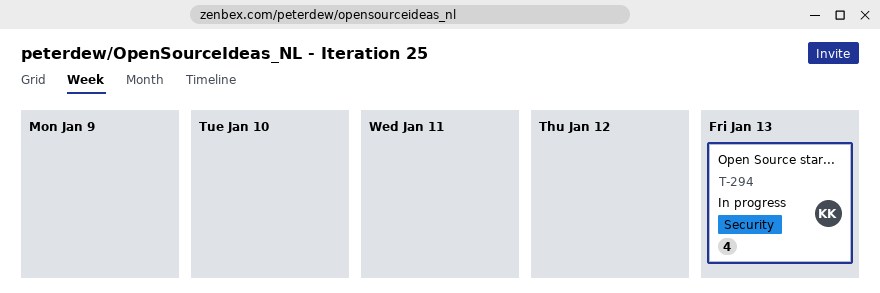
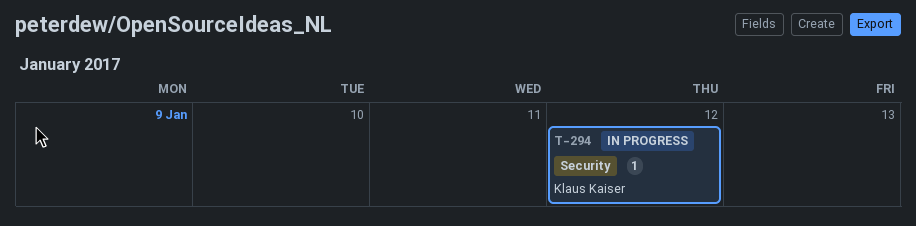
T-294, estimate: 4 -> 1
T-294, due: Jan 13 -> Jan 12

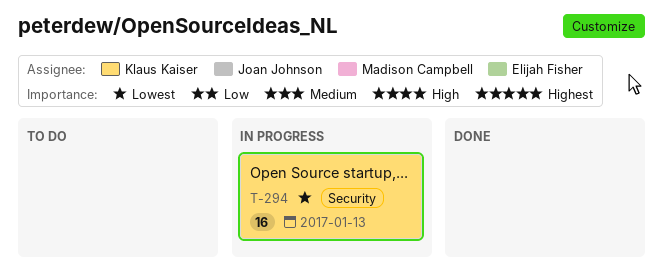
T-294, estimate: 1 -> 16
T-294, due: Jan 12 -> Jan 13

